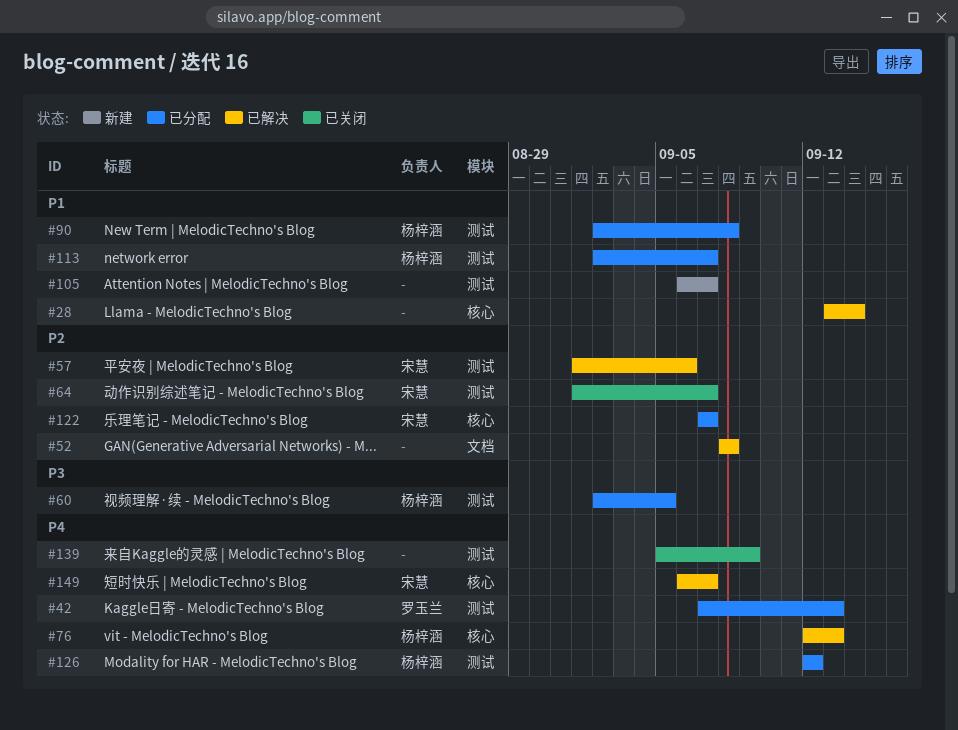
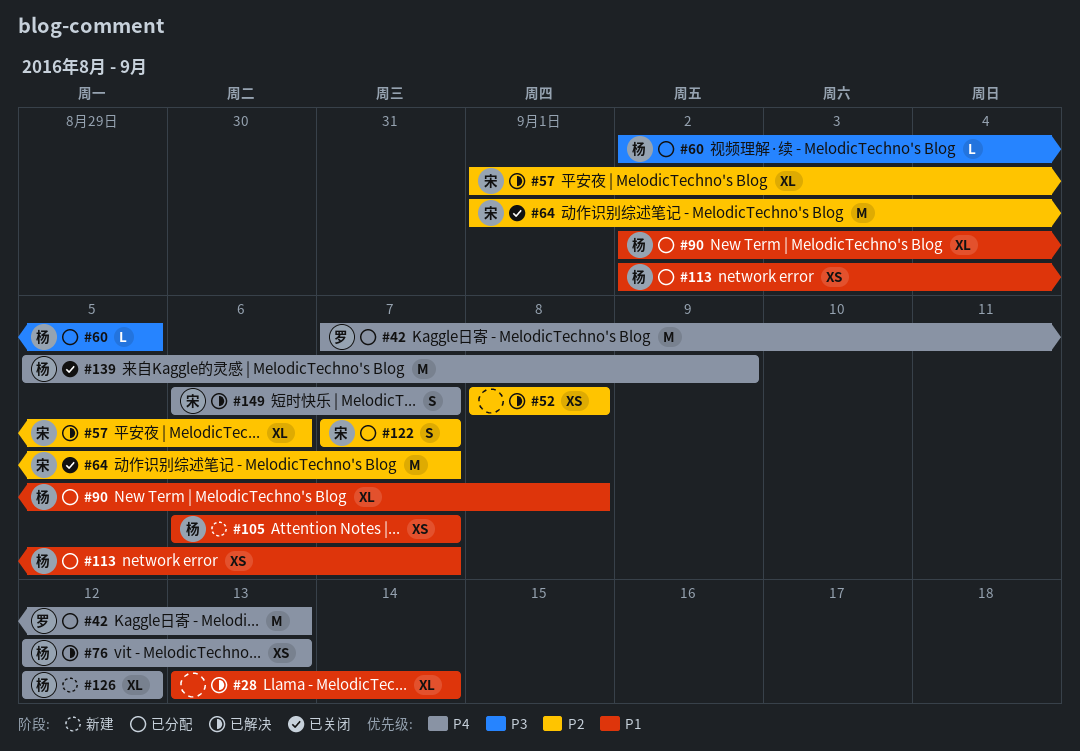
#105, owner: none -> 杨梓涵
#126, status: 已分配 -> 新建
#139, owner: none -> 杨梓涵

